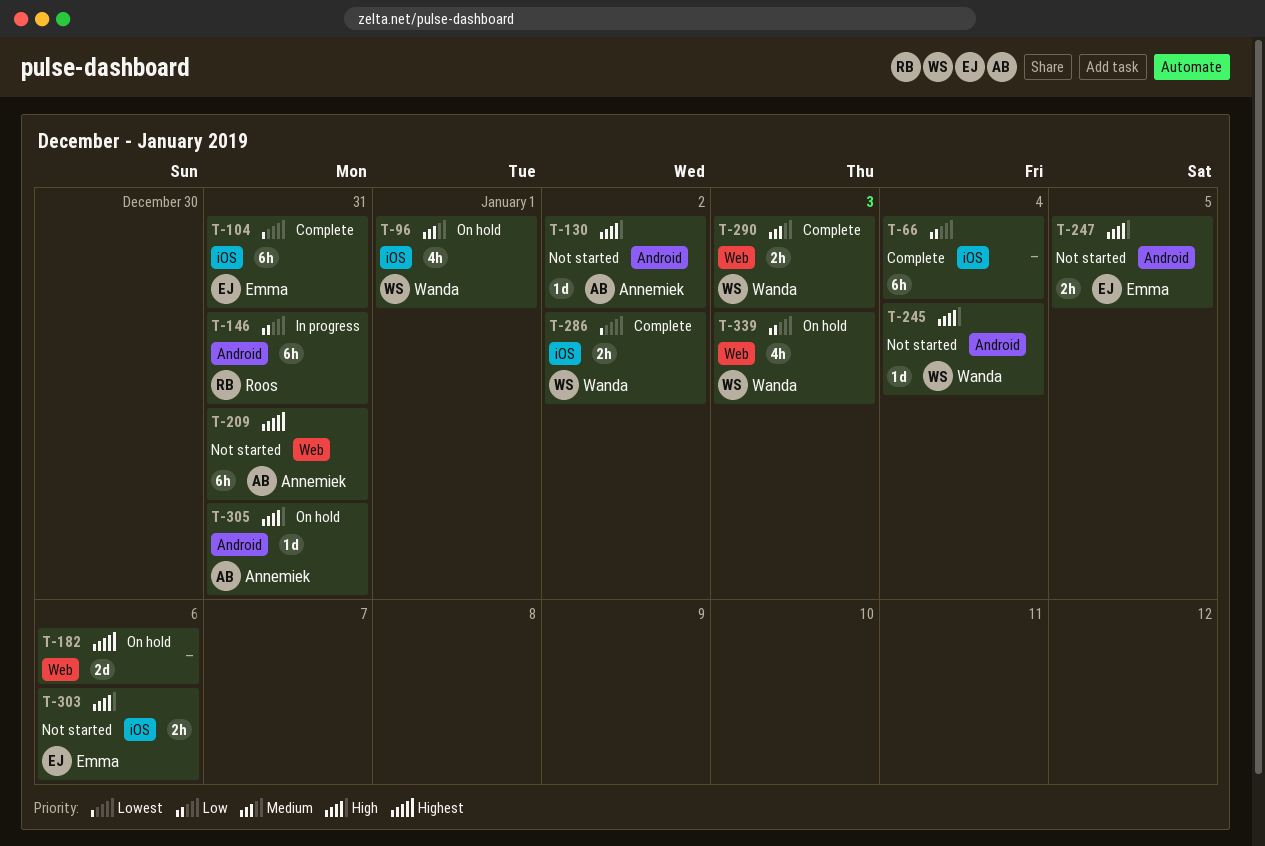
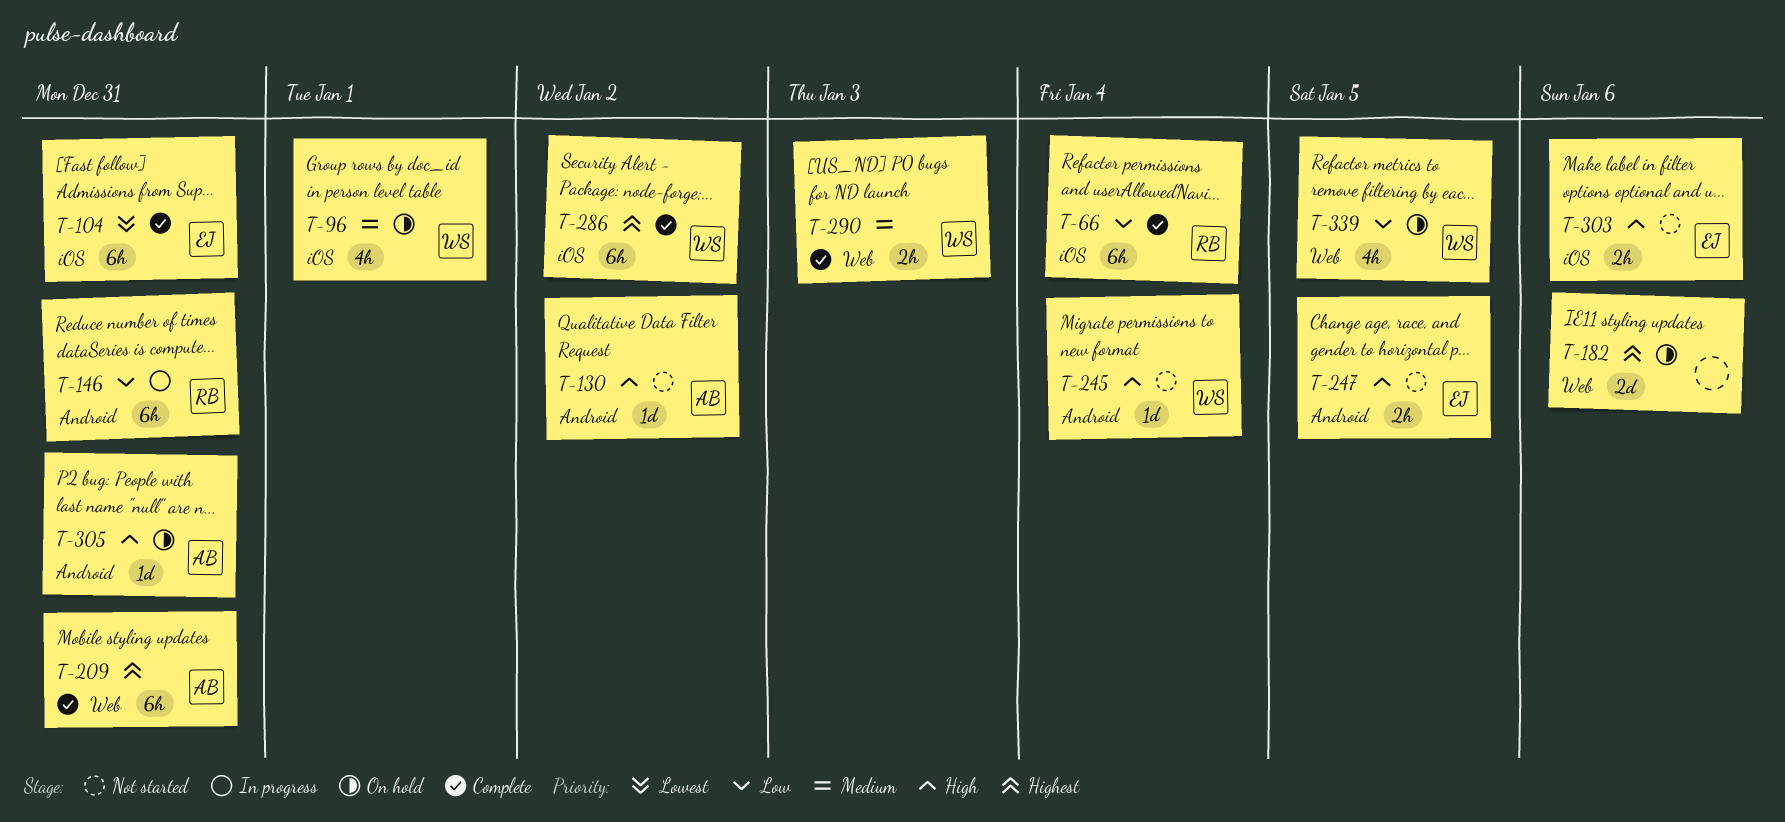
T-66, owner: none -> Roos
T-209, status: Not started -> Complete
T-286, priority: Lowest -> Highest
T-286, estimate: 2h -> 6h
T-339, due: Jan 3 -> Jan 5

